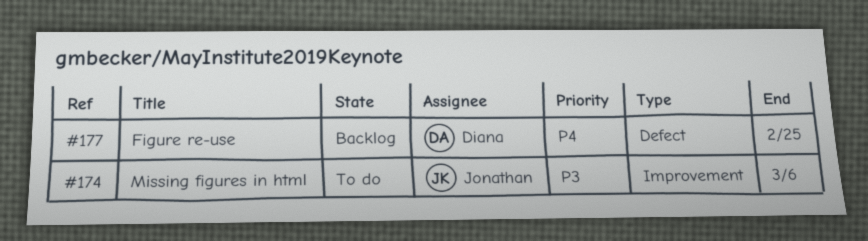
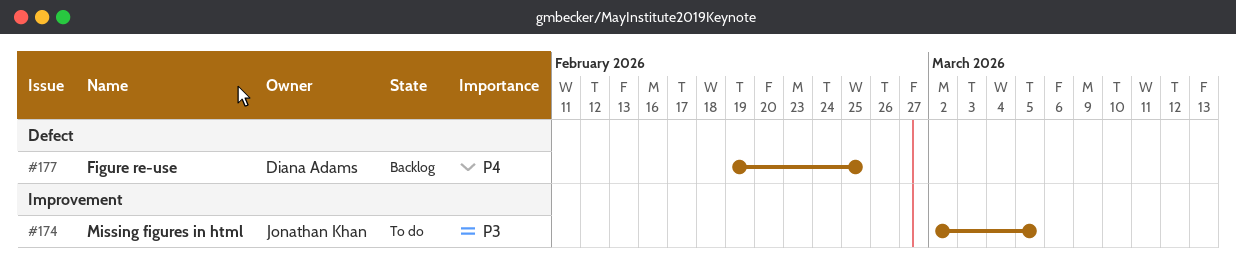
#174, due: Mar 6 -> Mar 5

